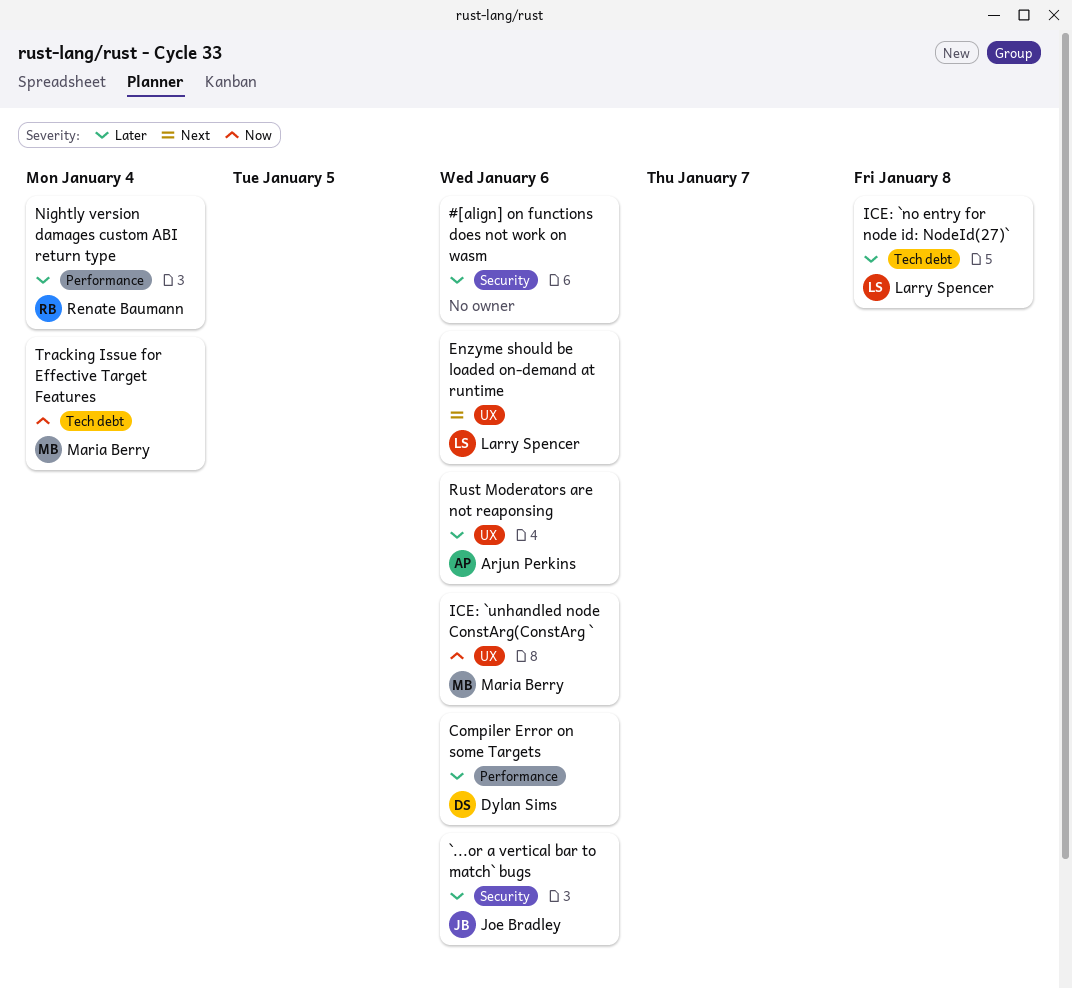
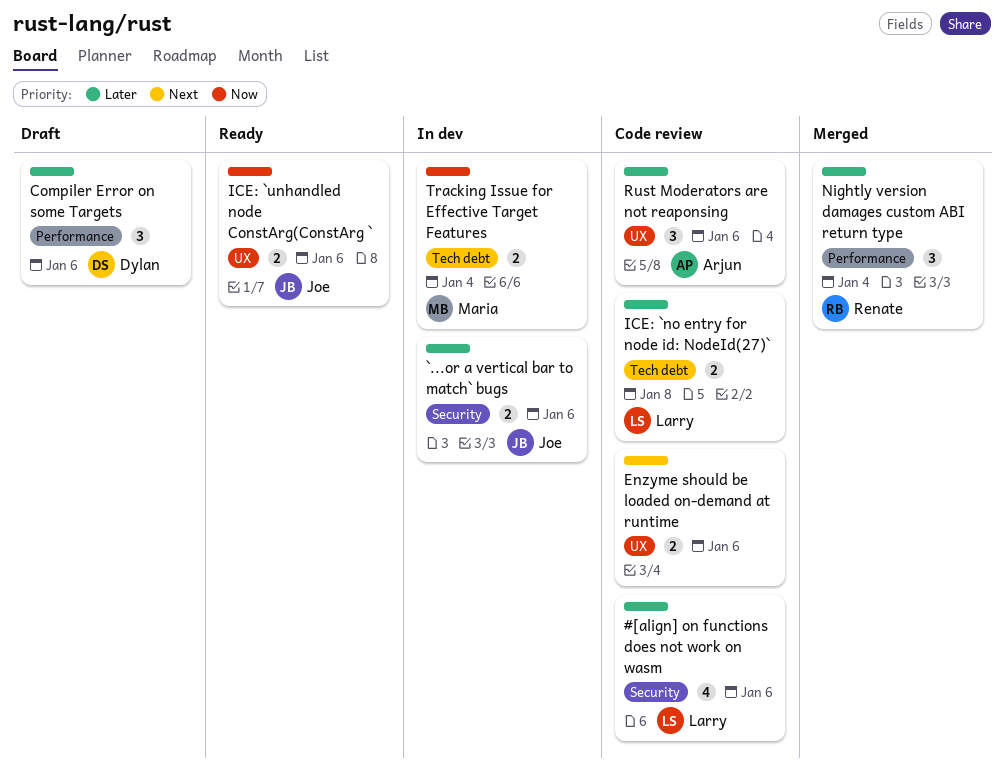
#[align] on functions does not work on wasm, owner: none -> Larry Spencer
Enzyme should be loaded on-demand at runtime, owner: Larry Spencer -> none
ICE: `unhandled node ConstArg(ConstArg `, owner: Maria Berry -> Joe Bradley

